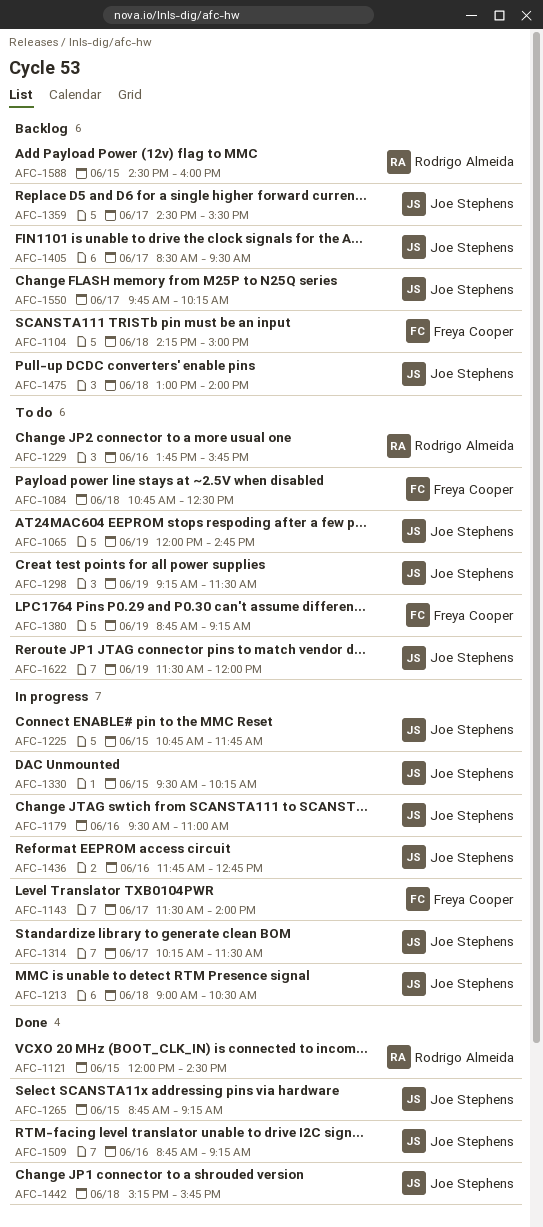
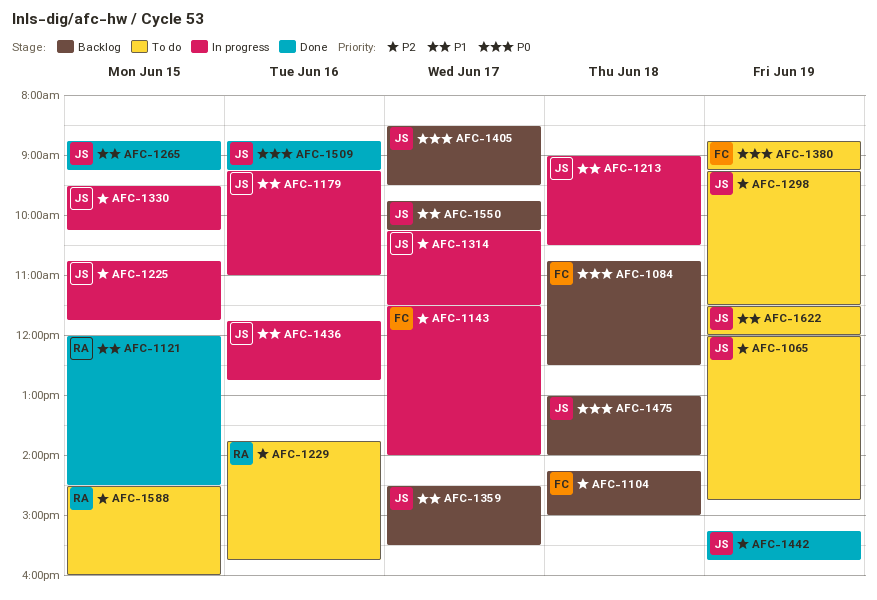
AFC-1084, status: To do -> Backlog
AFC-1179, begins: 09:30 -> 09:15
AFC-1442, day: Jun 18 -> Jun 19
AFC-1588, status: Backlog -> To do

